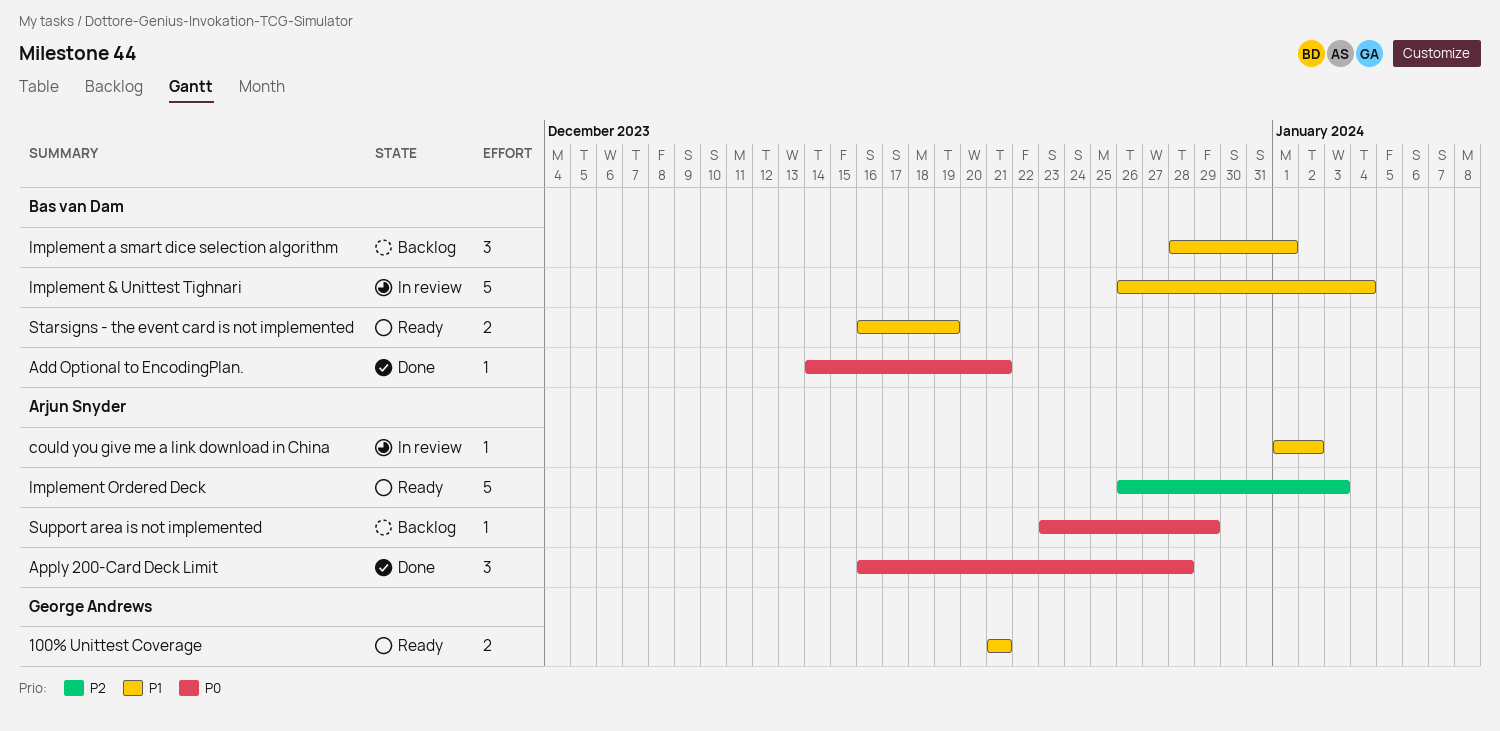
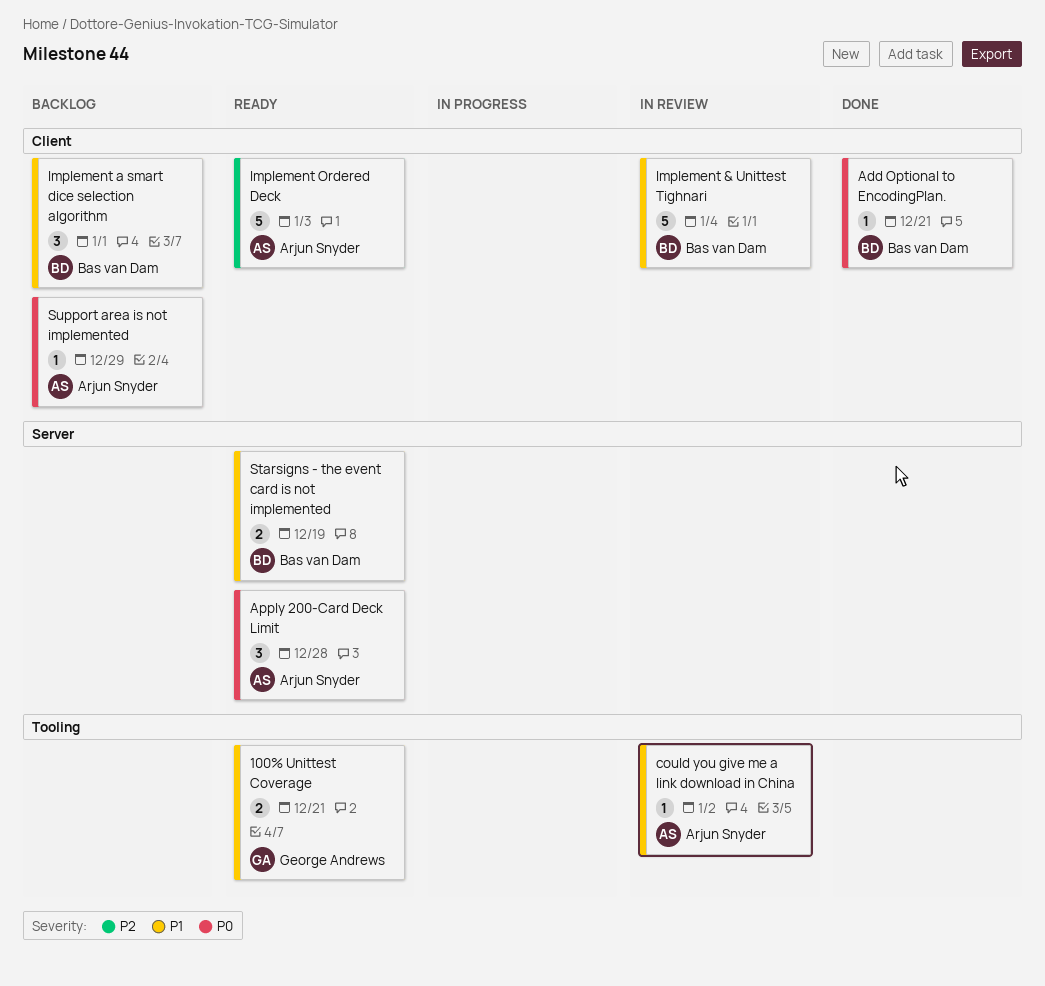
Apply 200-Card Deck Limit, status: Done -> Ready

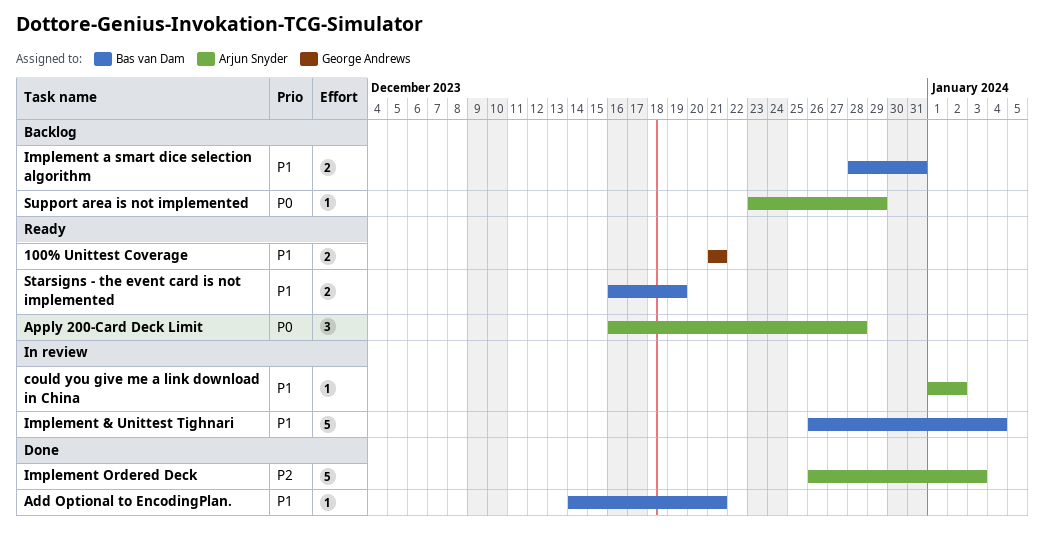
Add Optional to EncodingPlan., priority: P0 -> P1
Implement a smart dice selection algorithm, estimate: 3 -> 2
Implement a smart dice selection algorithm, due: Jan 1 -> Dec 31
Implement Ordered Deck, status: Ready -> Done

